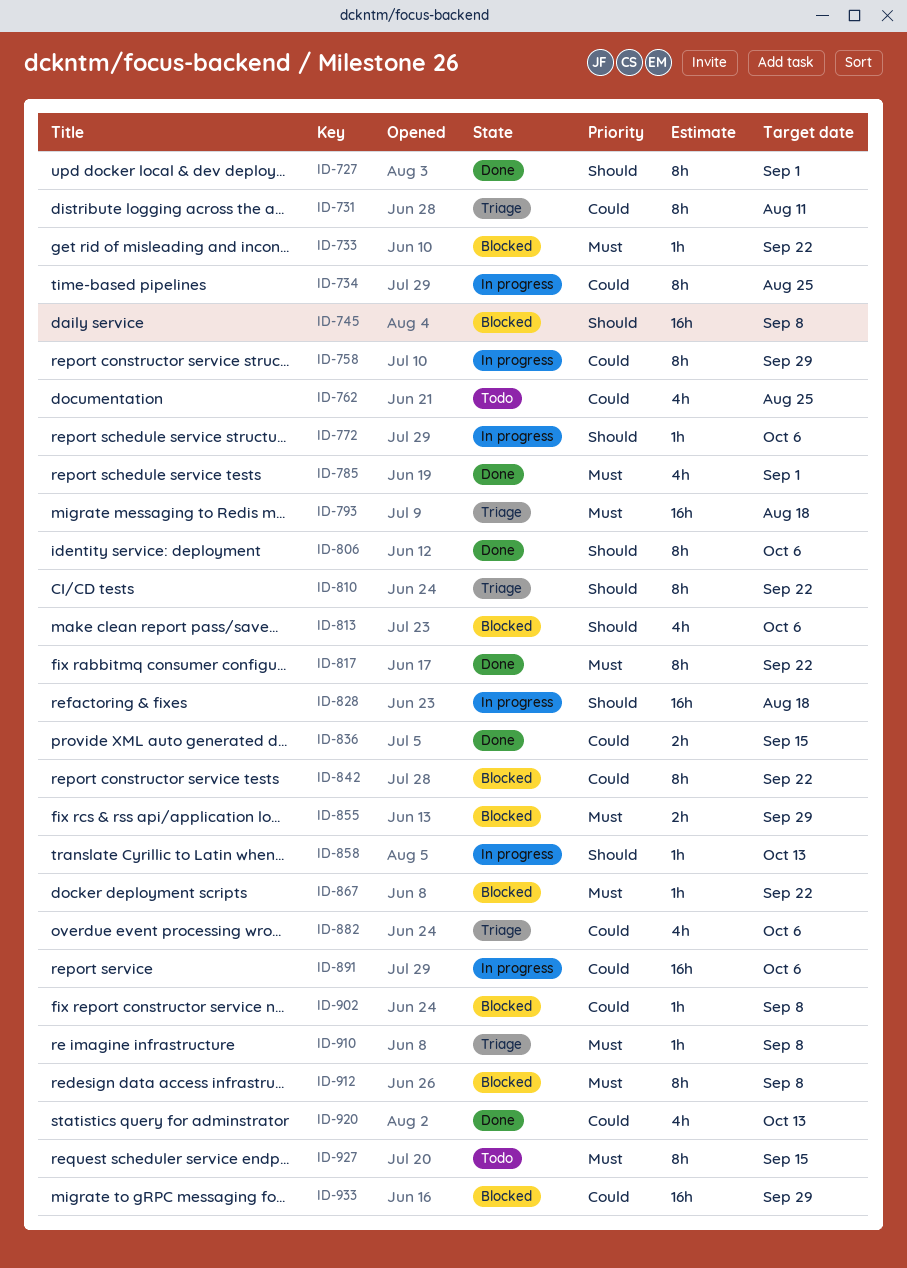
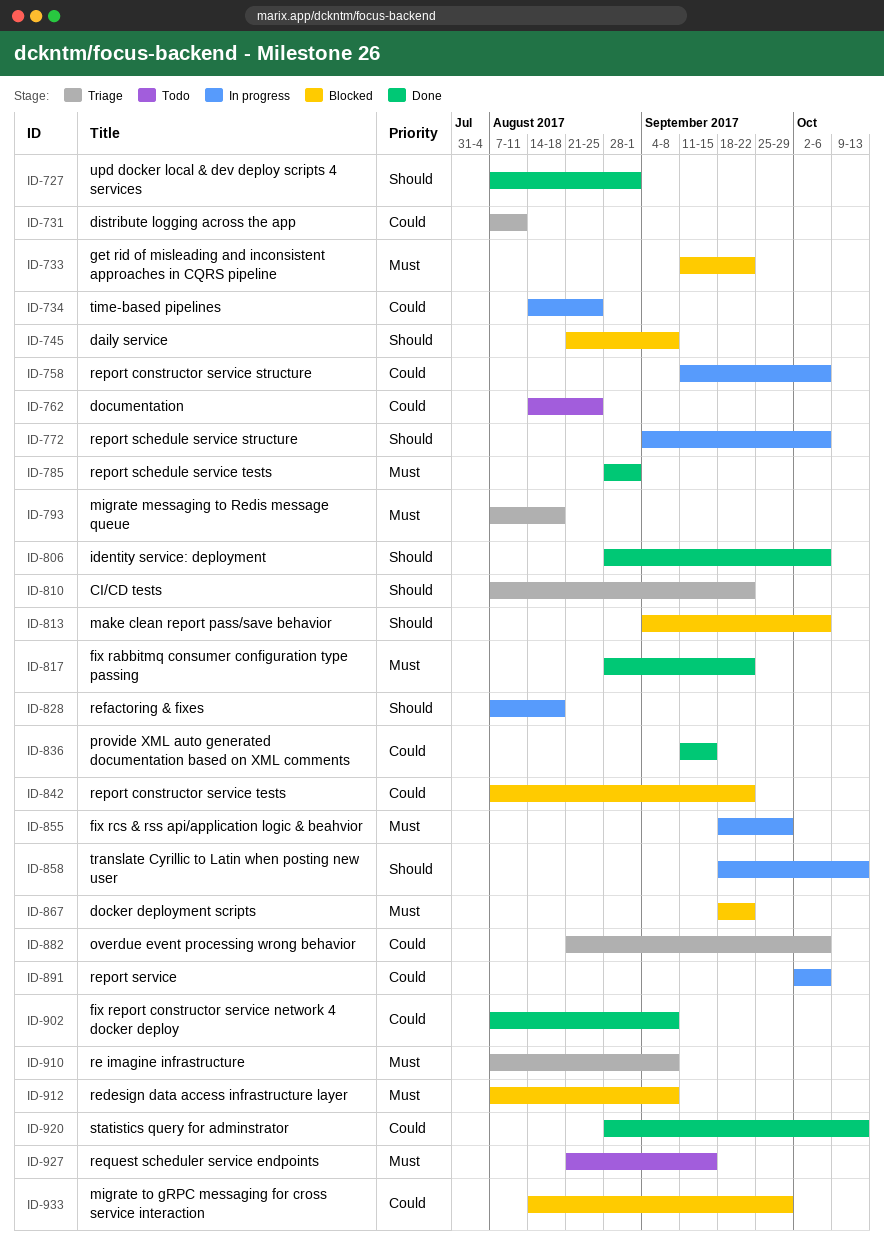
ID-758, due: Sep 29 -> Oct 6
ID-855, status: Blocked -> In progress
ID-902, status: Blocked -> Done

